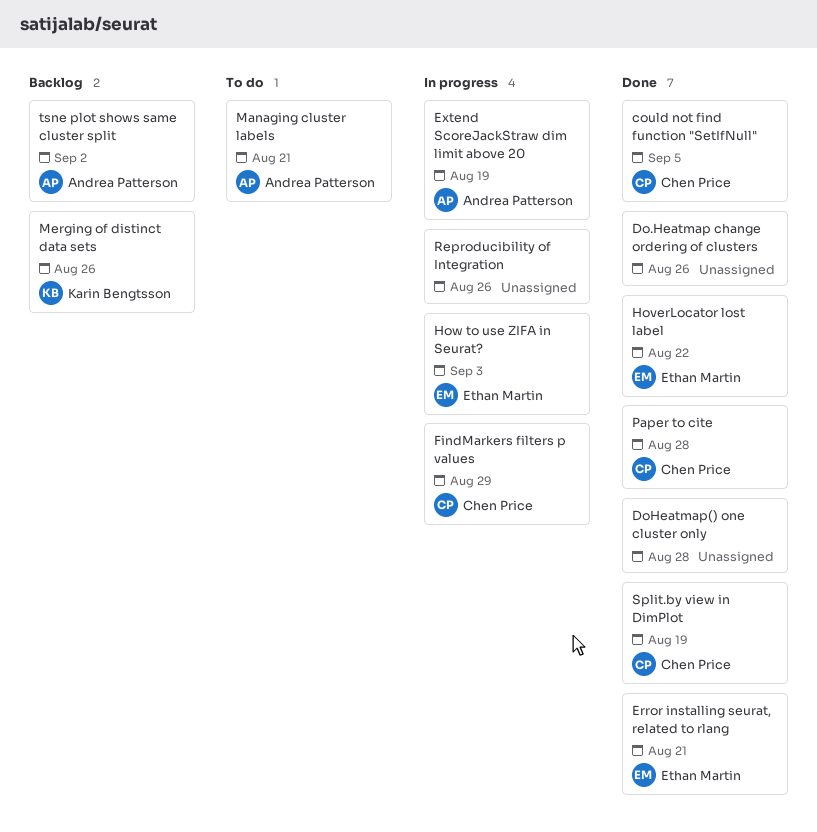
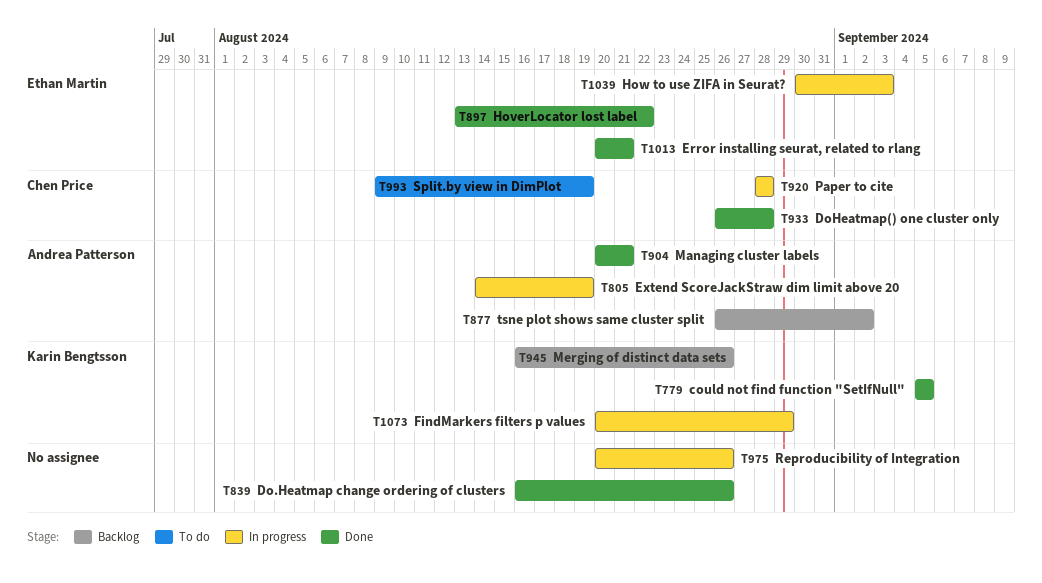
could not find function "SetIfNull", owner: Chen Price -> Karin Bengtsson
DoHeatmap() one cluster only, owner: none -> Chen Price
FindMarkers filters p values, owner: Chen Price -> Karin Bengtsson
Managing cluster labels, status: To do -> Done
Paper to cite, status: Done -> In progress
Split.by view in DimPlot, status: Done -> To do

